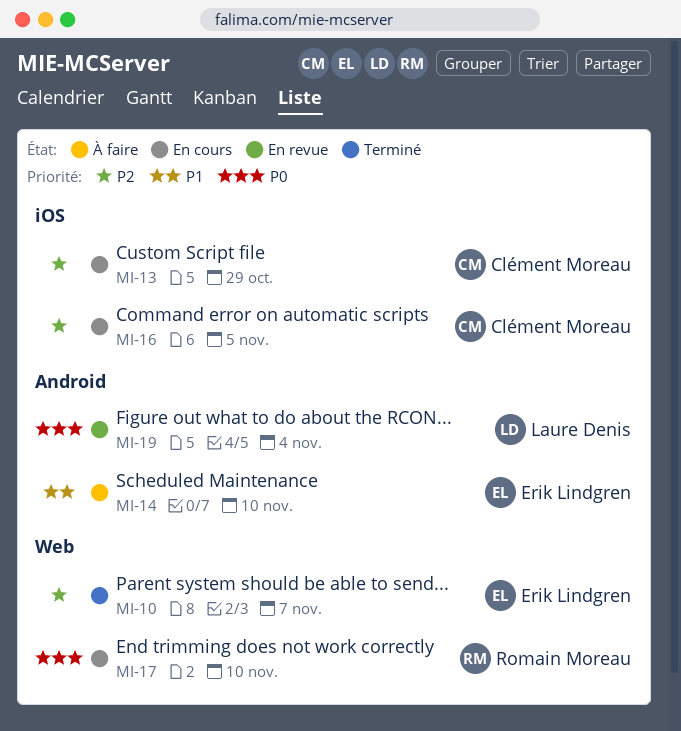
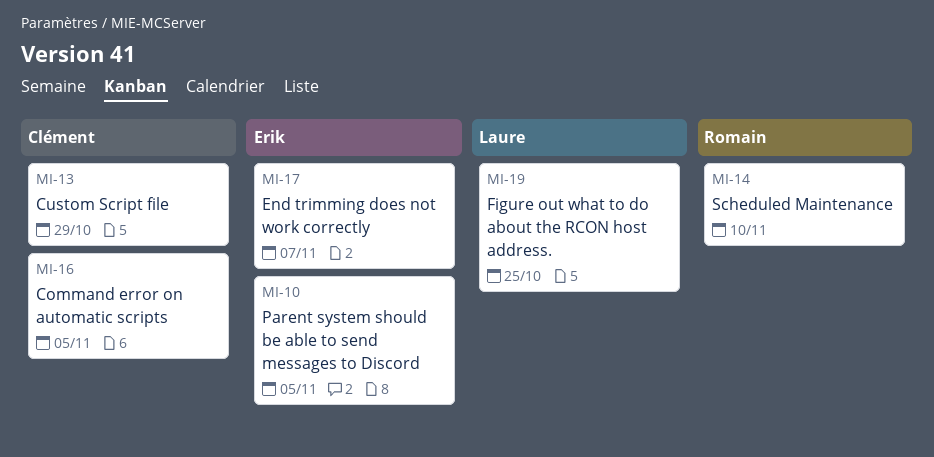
MI-10, due: Nov 7 -> Nov 5
MI-14, owner: Erik Lindgren -> Romain Moreau
MI-17, owner: Romain Moreau -> Erik Lindgren
MI-17, due: Nov 10 -> Nov 7
MI-19, due: Nov 4 -> Oct 25

